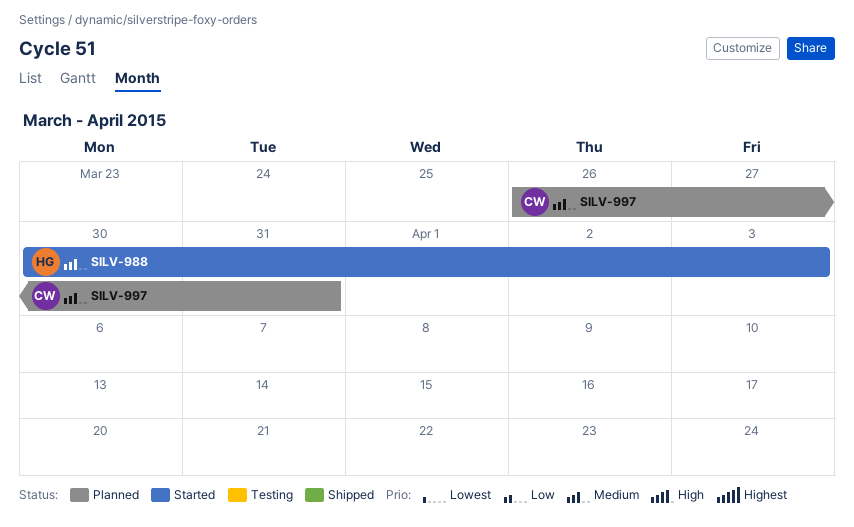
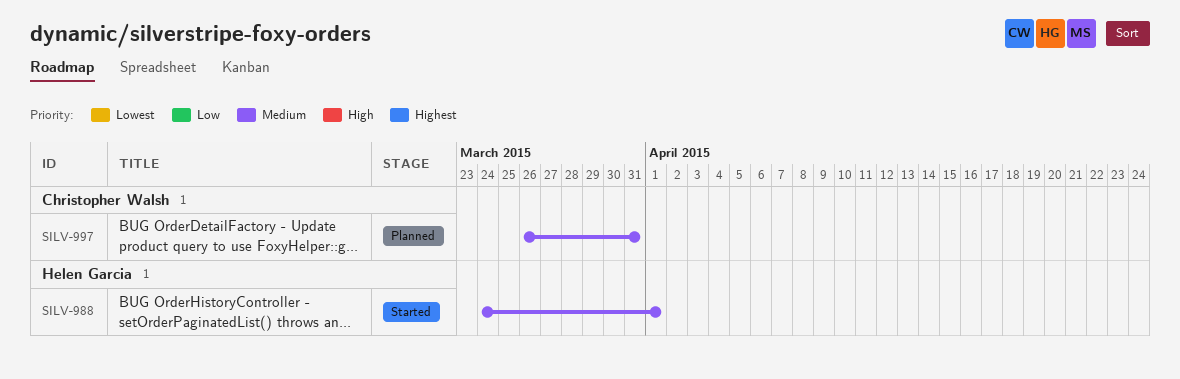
SILV-988, start: Mar 30 -> Mar 24
SILV-988, due: Apr 3 -> Apr 1

